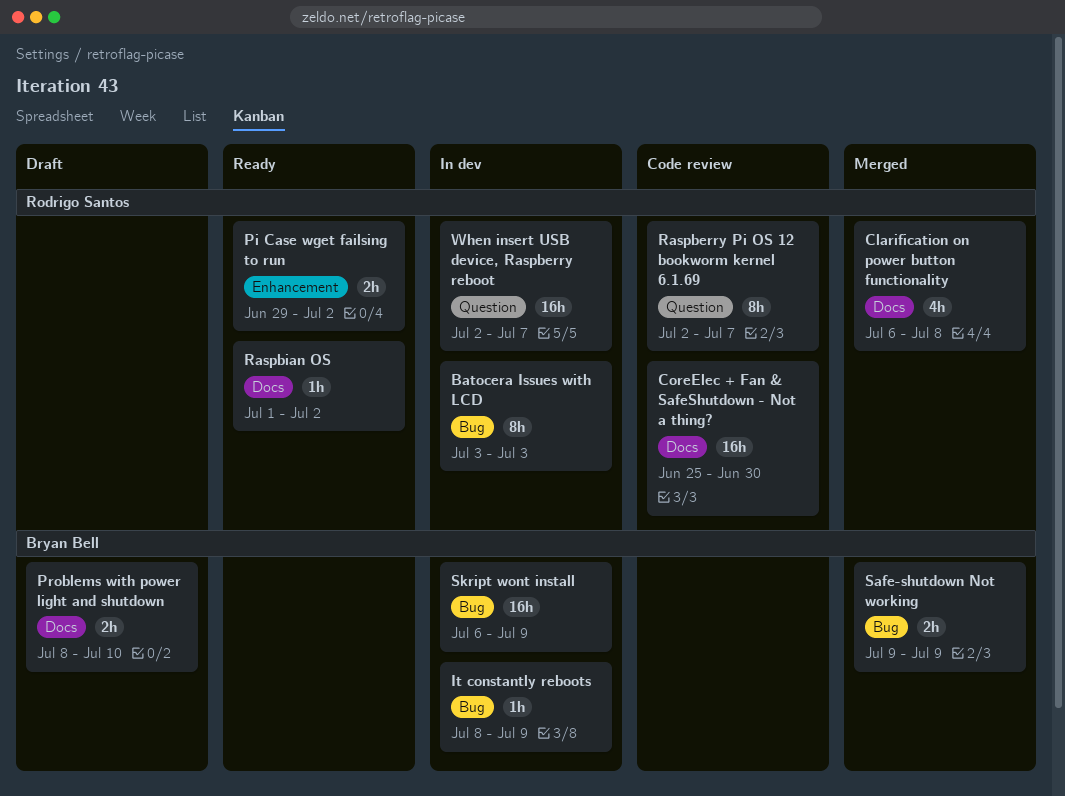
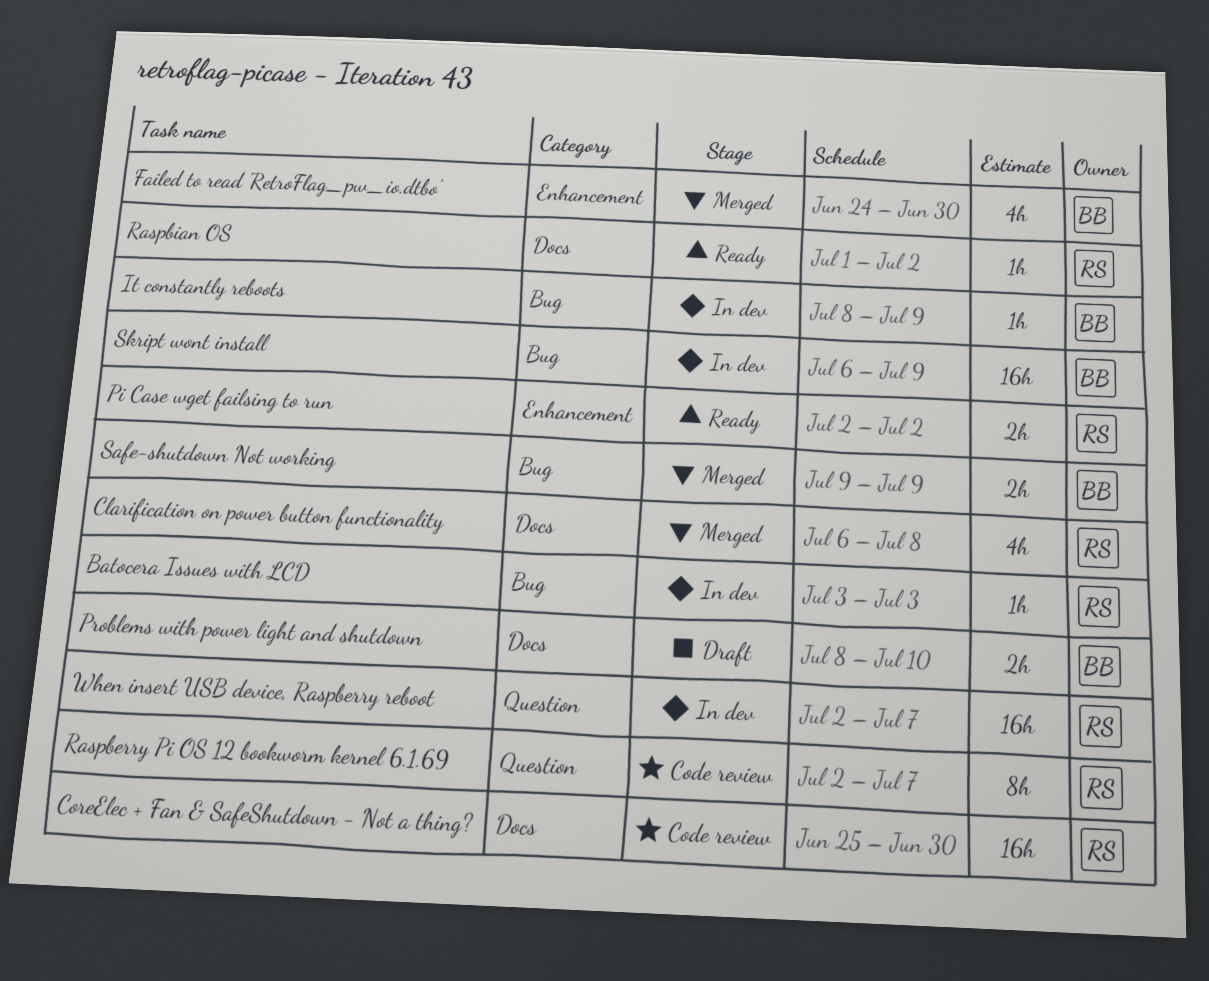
Batocera Issues with LCD, estimate: 8h -> 1h
Failed to read 'RetroFlag_pw_io.dtbo': none -> present
Pi Case wget failsing to run, start: Jun 29 -> Jul 2

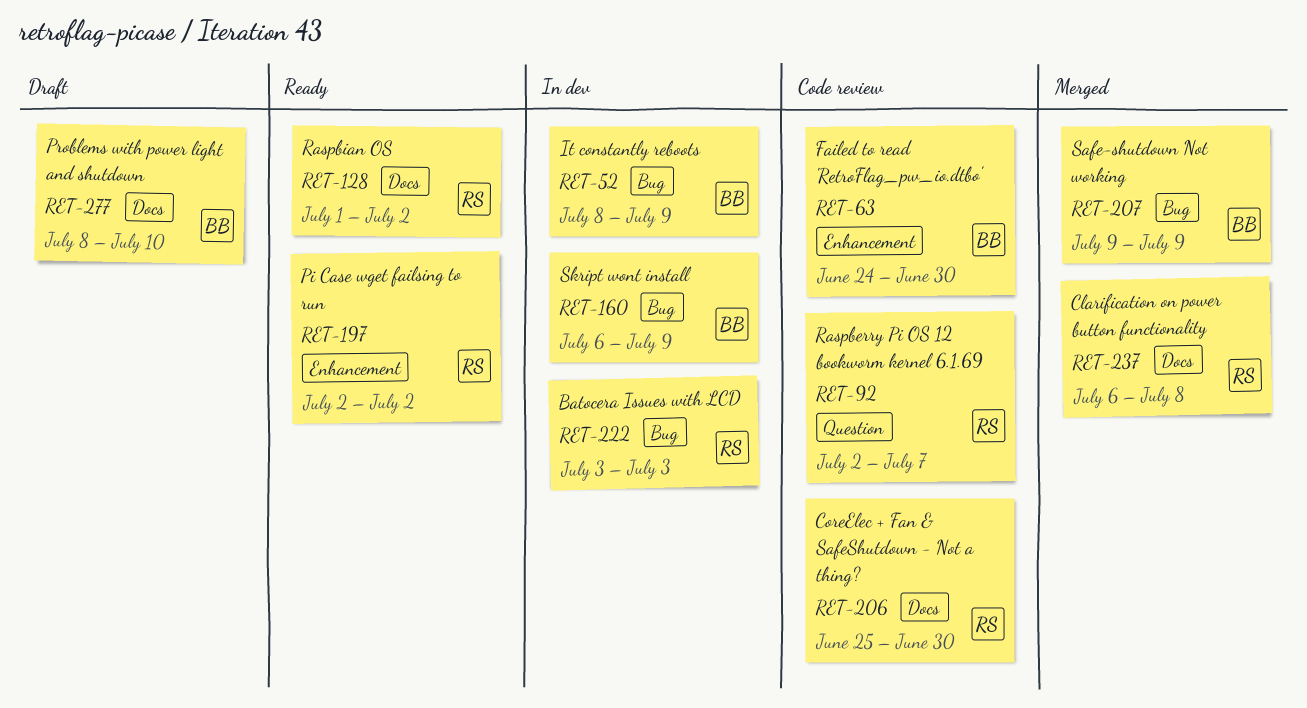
Failed to read 'RetroFlag_pw_io.dtbo', status: Merged -> Code review
When insert USB device, Raspberry reboot: present -> none

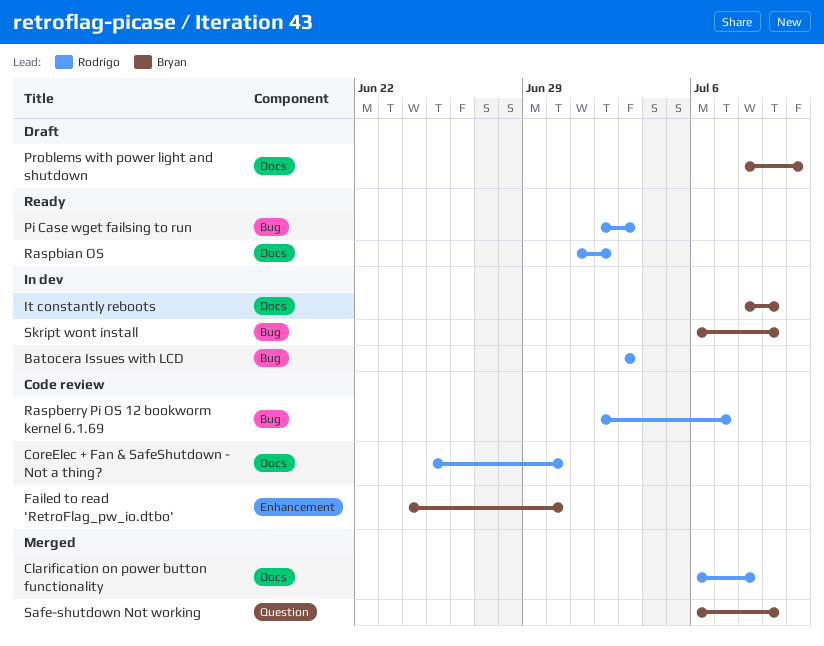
It constantly reboots, label: Bug -> Docs
Pi Case wget failsing to run, label: Enhancement -> Bug
Pi Case wget failsing to run, due: Jul 2 -> Jul 3
Raspberry Pi OS 12 bookworm kernel 6.1.69, label: Question -> Bug
Safe-shutdown Not working, label: Bug -> Question
Safe-shutdown Not working, start: Jul 9 -> Jul 6

